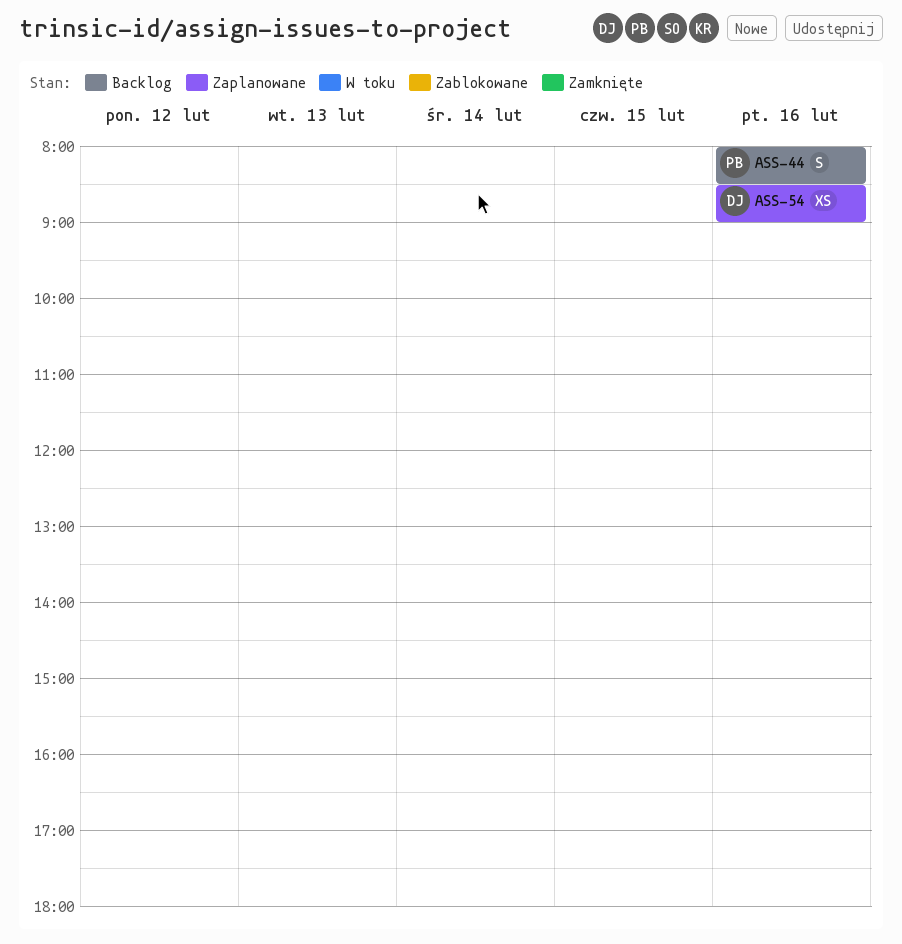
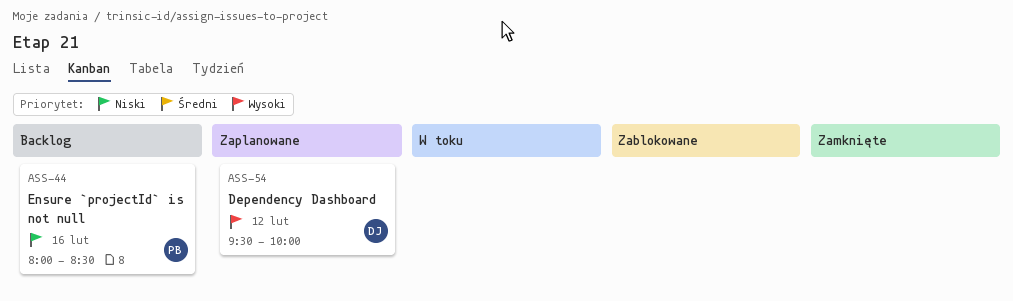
ASS-54, day: Feb 16 -> Feb 12
ASS-54, begins: 08:30 -> 09:30
ASS-54, ends: 09:00 -> 10:00

